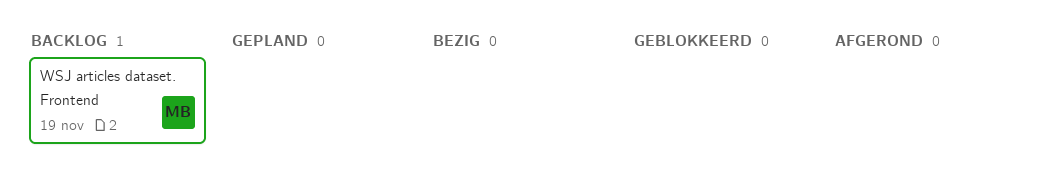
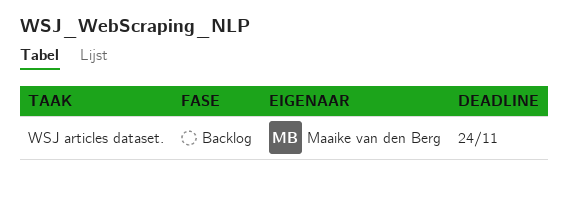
WSJ articles dataset., due: Nov 19 -> Nov 24

